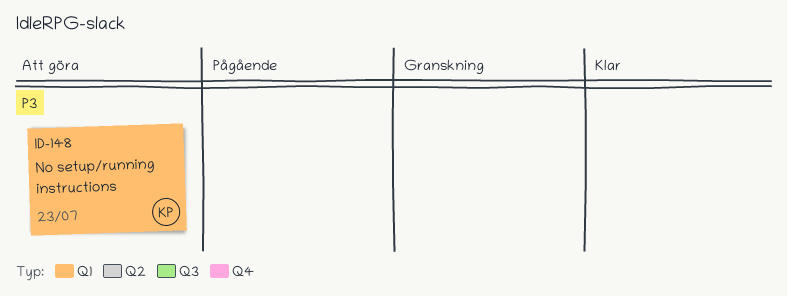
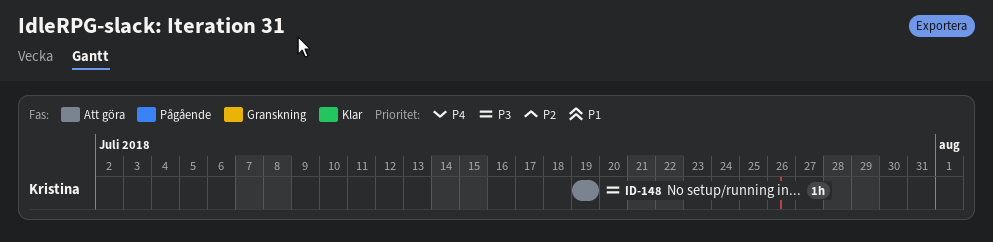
ID-148, due: Jul 23 -> Jul 19

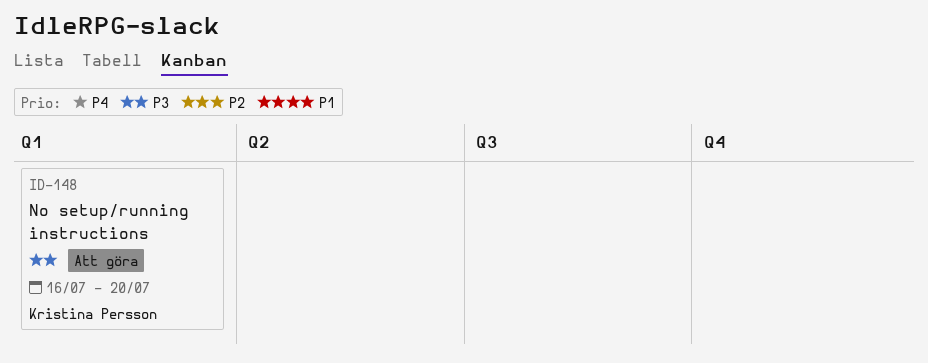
ID-148, start: Jul 19 -> Jul 16
ID-148, due: Jul 19 -> Jul 20

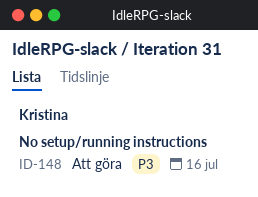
ID-148, due: Jul 20 -> Jul 16

